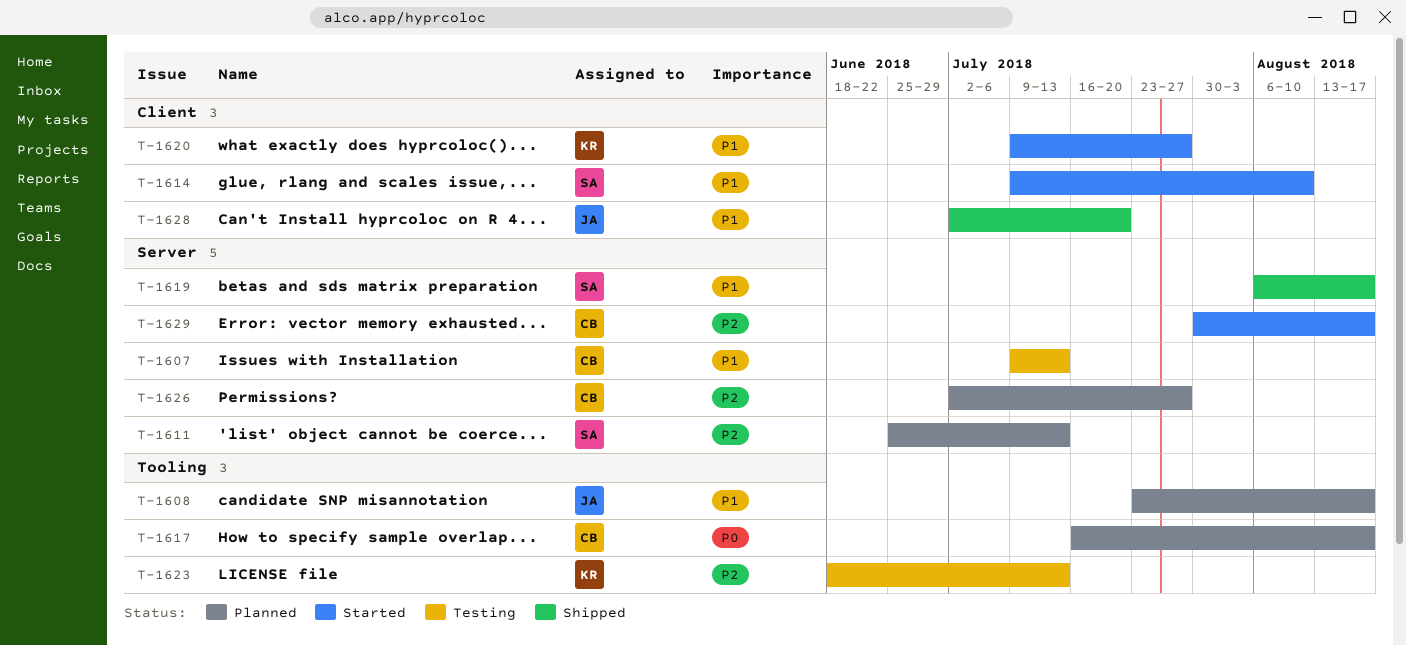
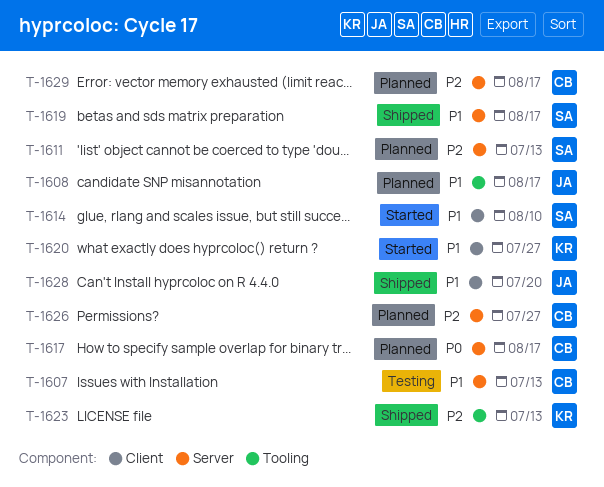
T-1617, label: Tooling -> Server
T-1623, status: Testing -> Shipped
T-1629, status: Started -> Planned

